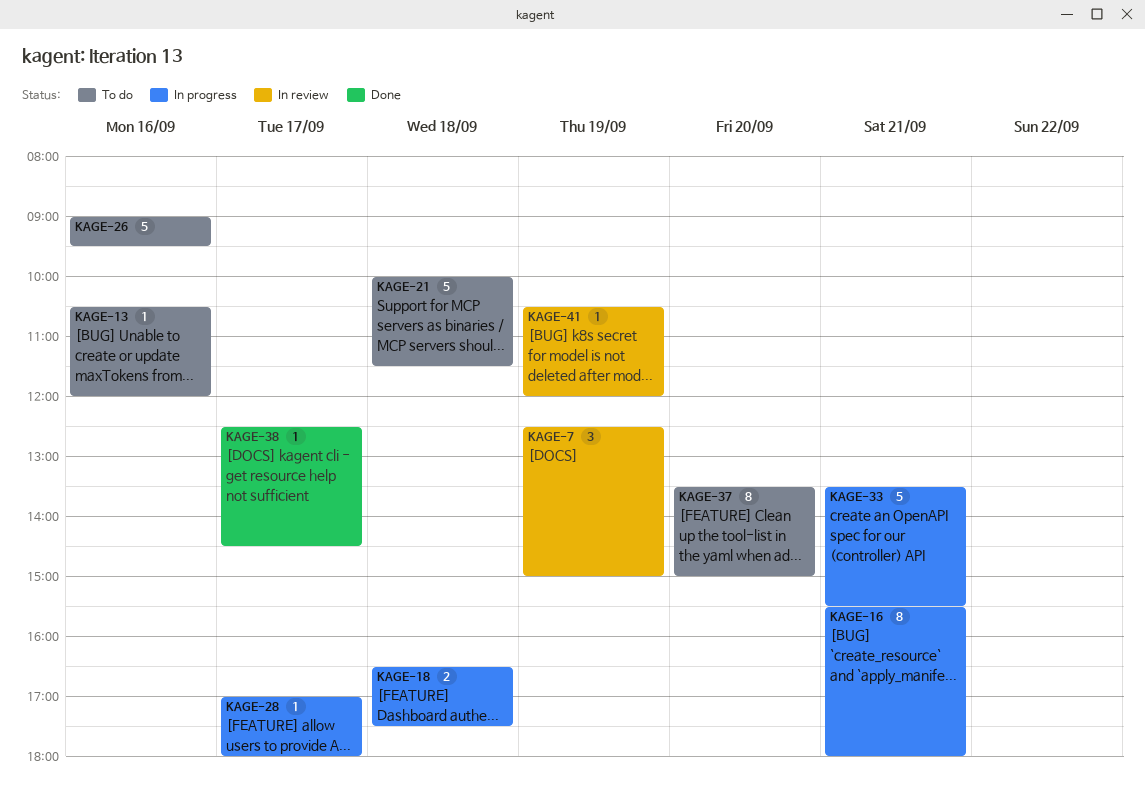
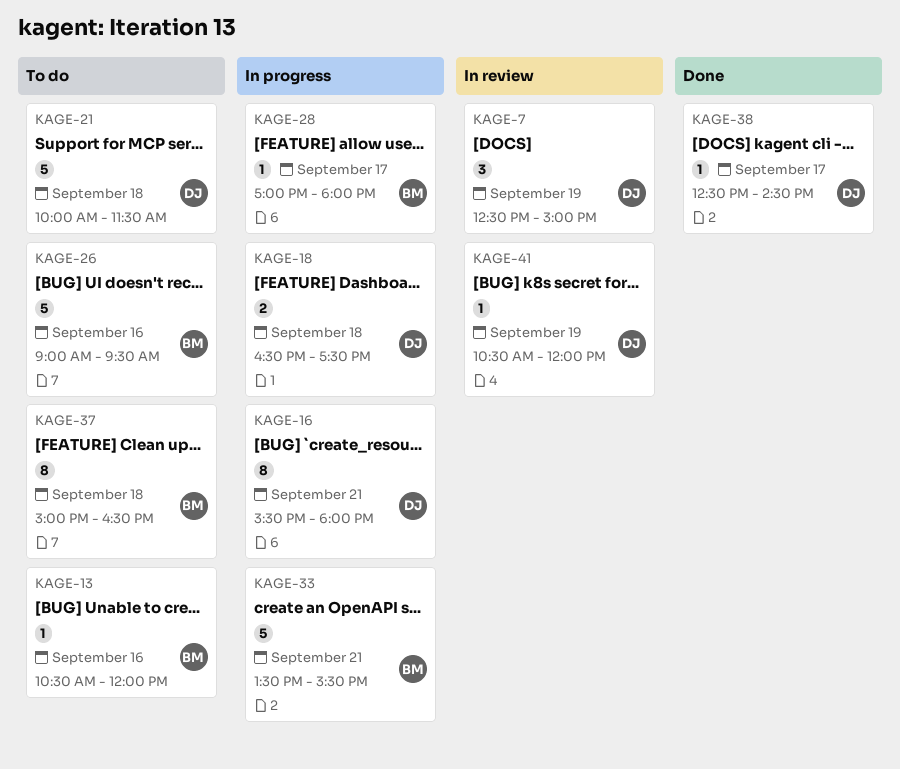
KAGE-37, day: Sep 20 -> Sep 18
KAGE-37, begins: 13:30 -> 15:00
KAGE-37, ends: 15:00 -> 16:30

